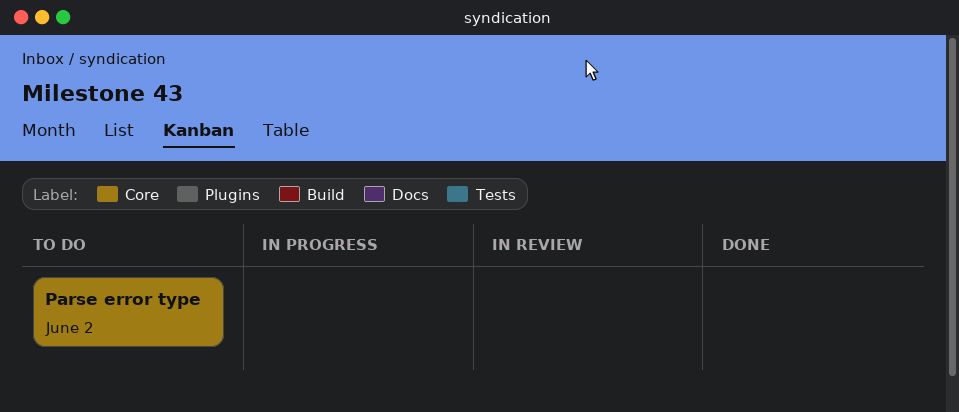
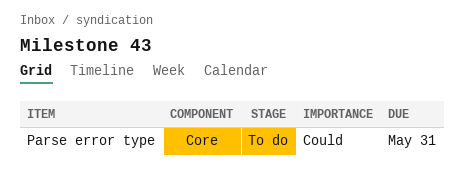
Parse error type, due: Jun 2 -> May 31

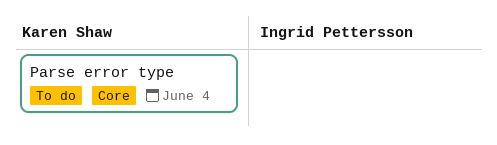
Parse error type, due: May 31 -> Jun 4

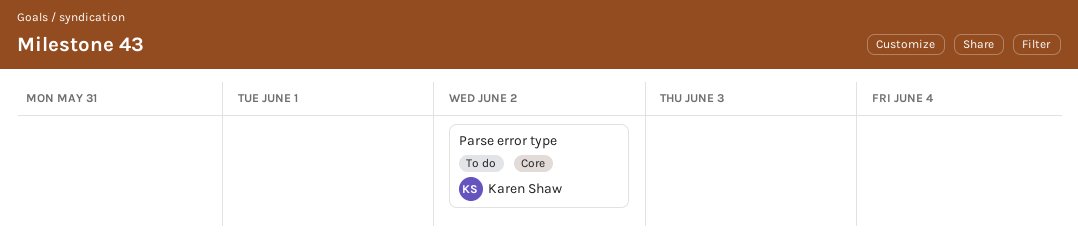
Parse error type, due: Jun 4 -> Jun 2

